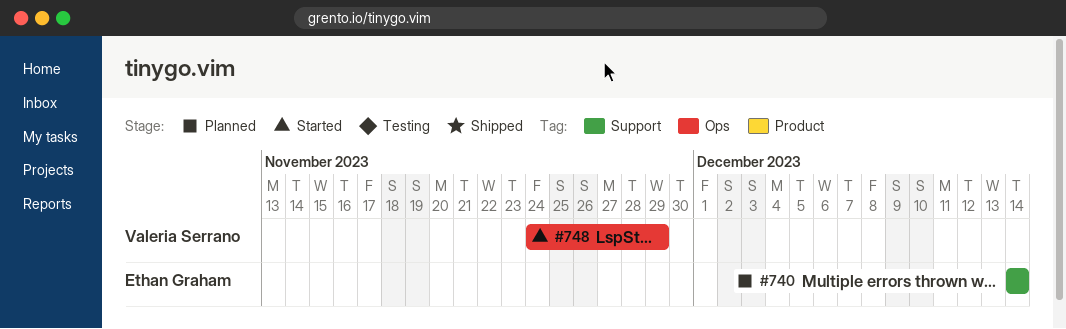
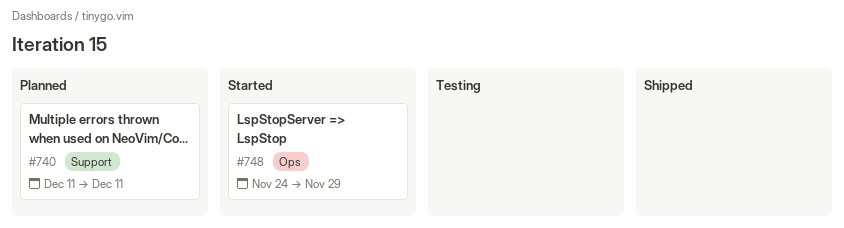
#740, start: Dec 14 -> Dec 11
#740, due: Dec 14 -> Dec 11

